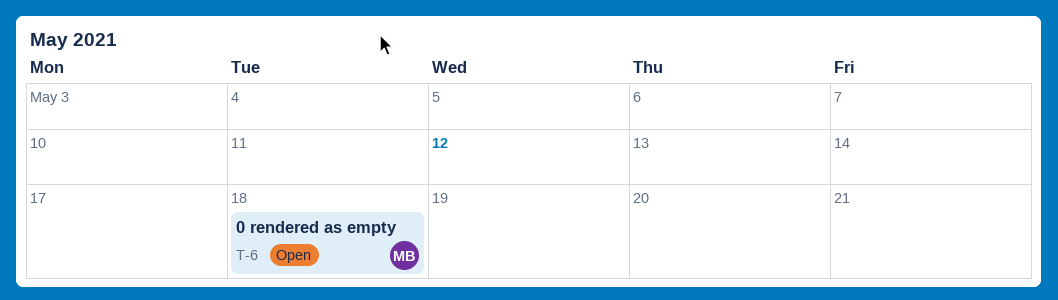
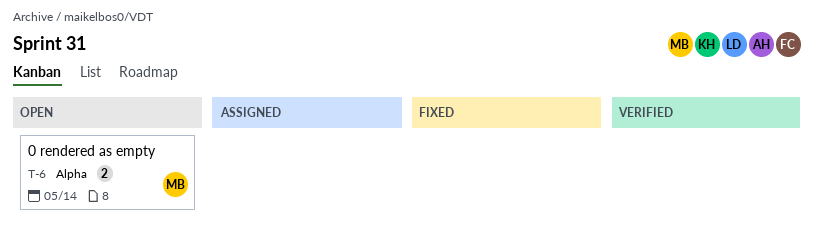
T-6, due: May 18 -> May 14

